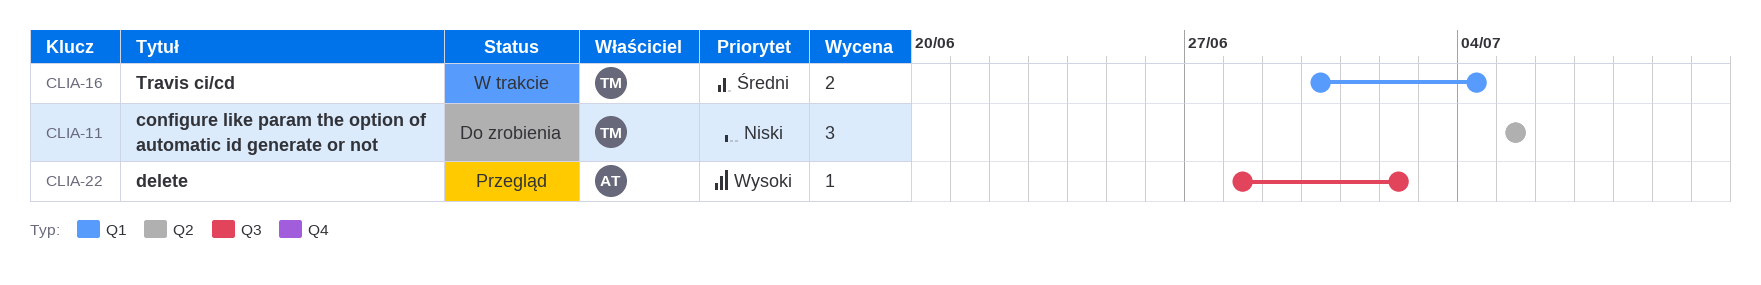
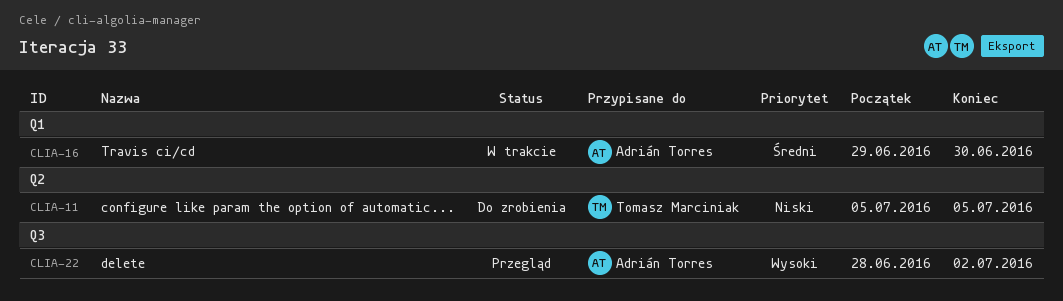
CLIA-16, owner: Tomasz Marciniak -> Adrián Torres
CLIA-16, start: Jun 30 -> Jun 29
CLIA-16, due: Jul 4 -> Jun 30

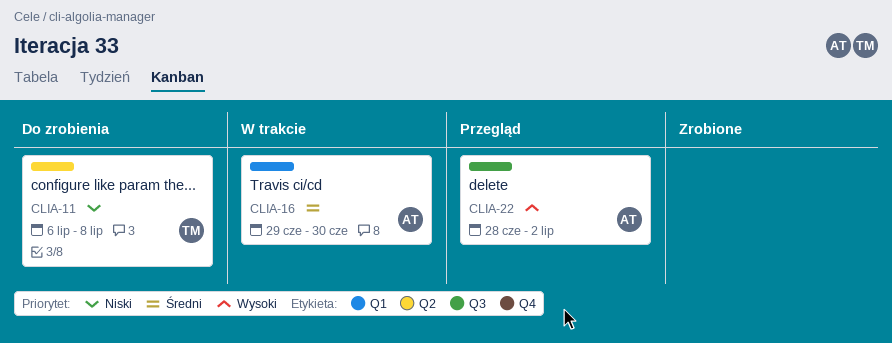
CLIA-11, start: Jul 5 -> Jul 6
CLIA-11, due: Jul 5 -> Jul 8

